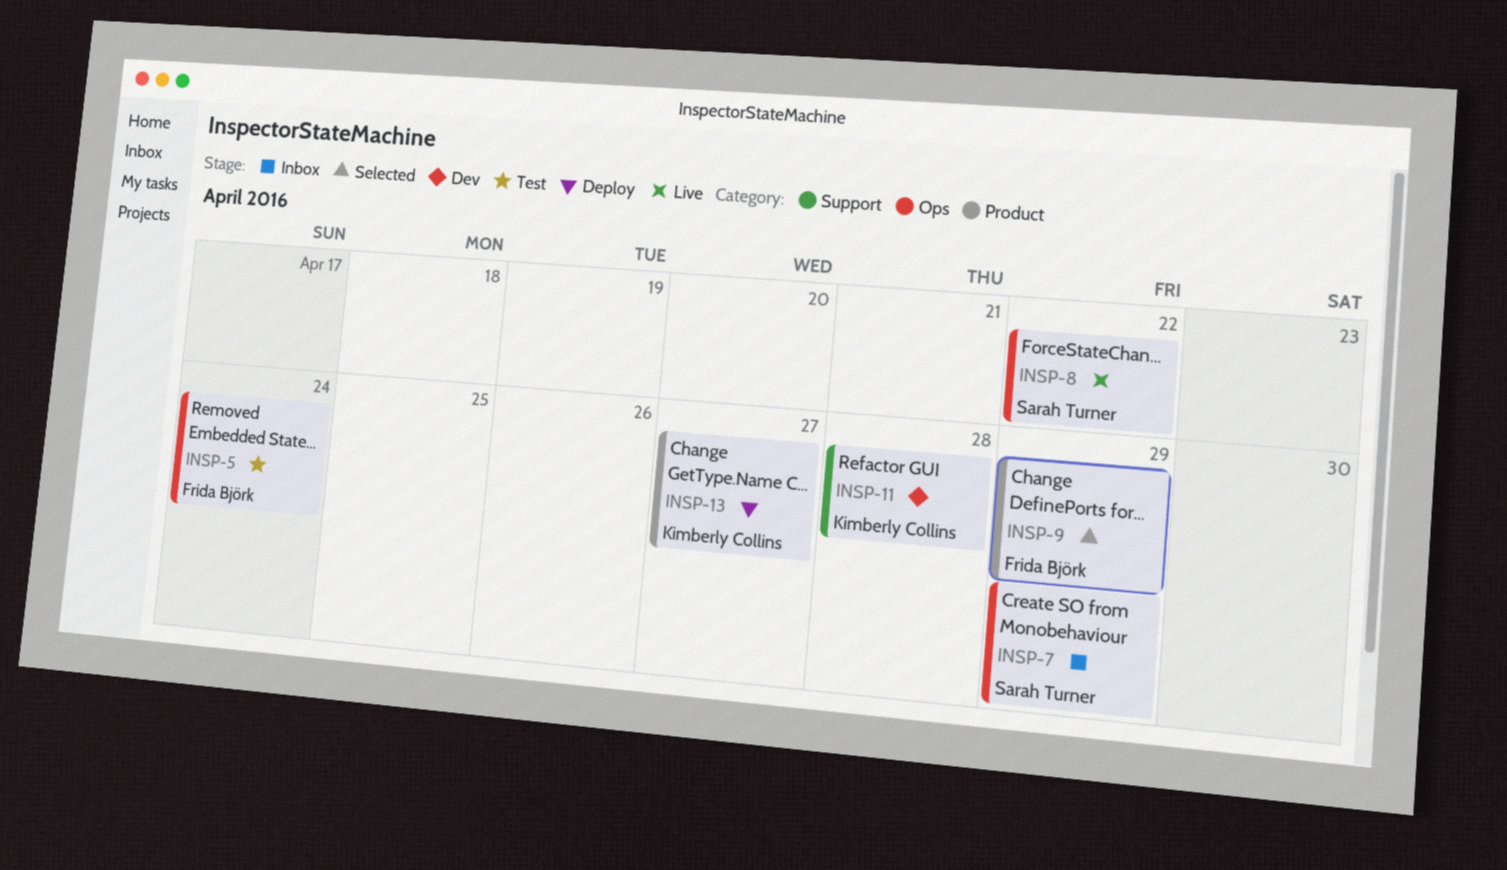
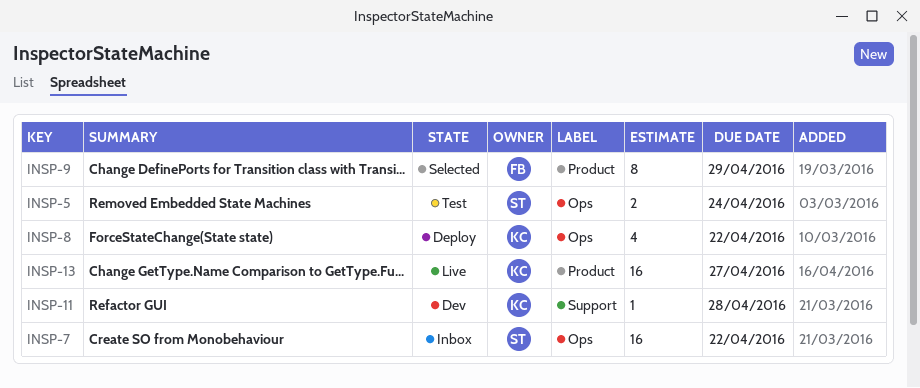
INSP-5, owner: Frida Björk -> Sarah Turner
INSP-7, due: Apr 29 -> Apr 22
INSP-8, status: Live -> Deploy
INSP-8, owner: Sarah Turner -> Kimberly Collins
INSP-13, status: Deploy -> Live

